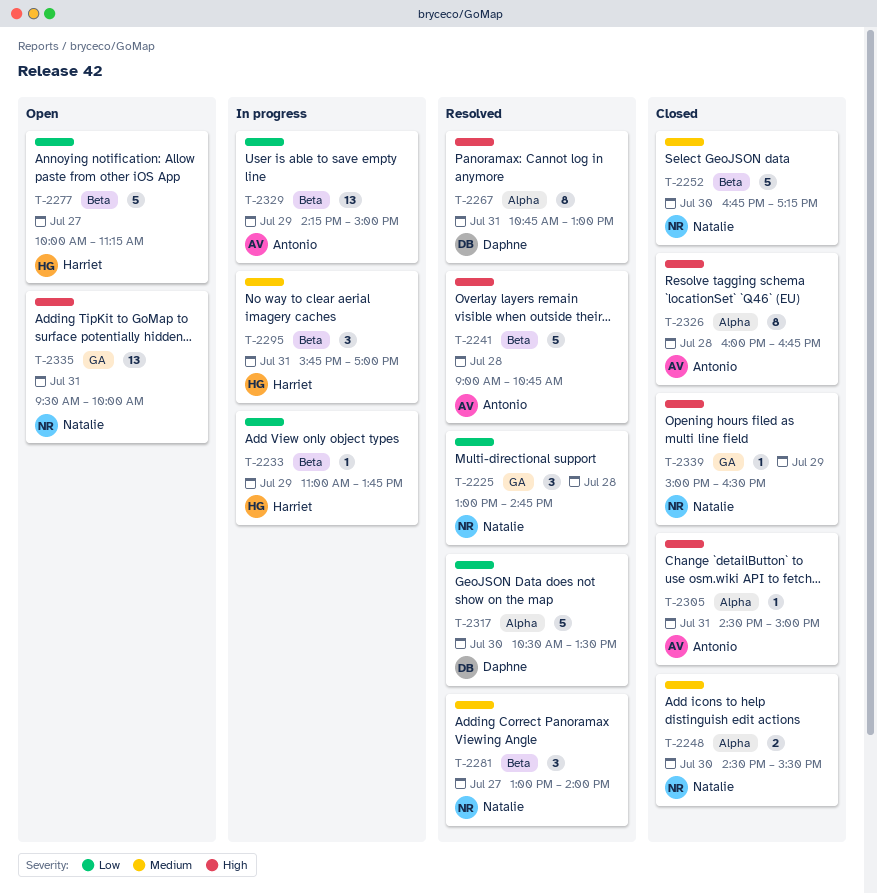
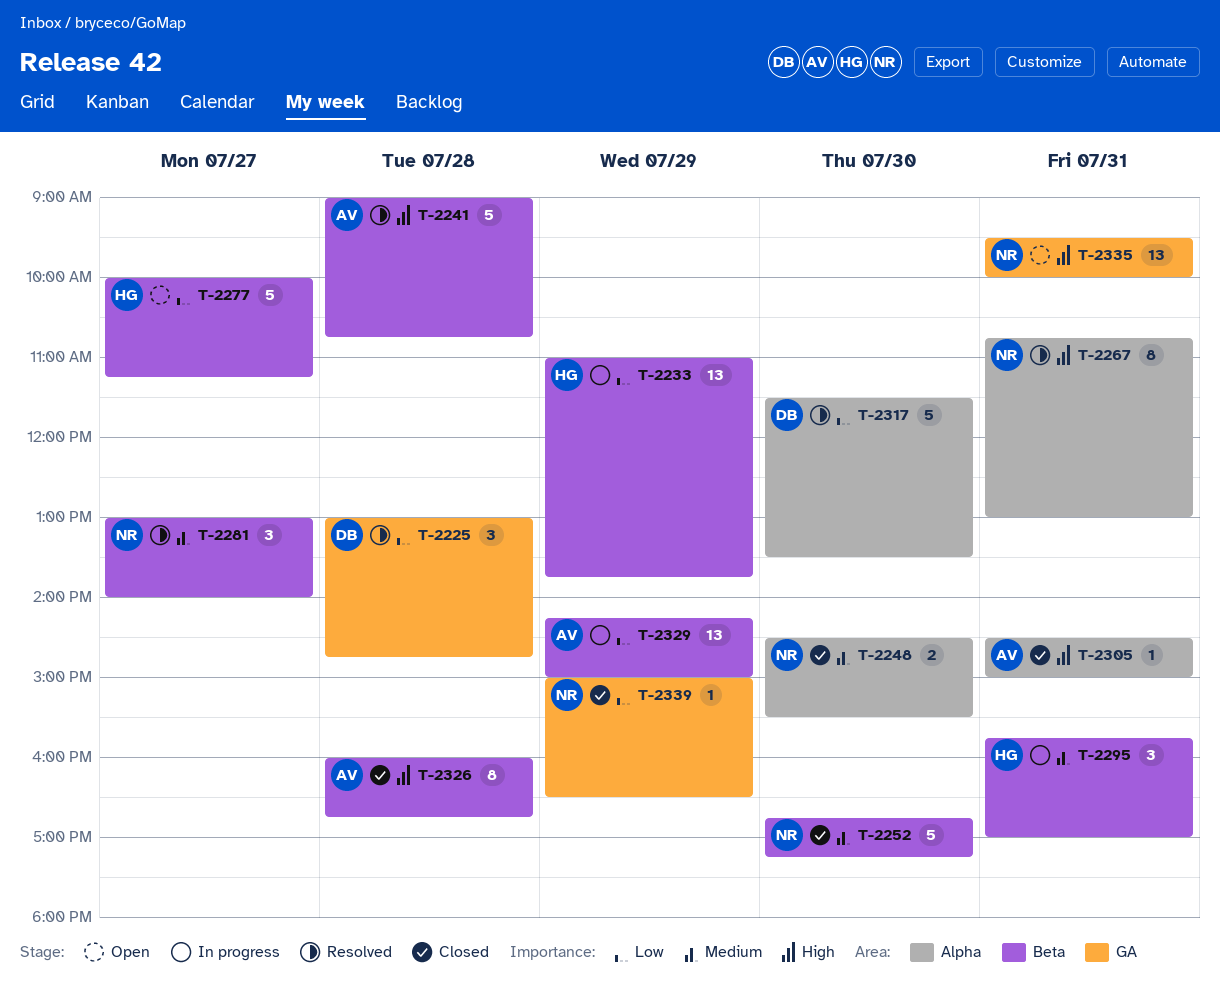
T-2225, owner: Natalie -> Daphne
T-2233, estimate: 1 -> 13
T-2267, owner: Daphne -> Natalie
T-2317, begins: 10:30 -> 11:30
T-2326, label: Alpha -> Beta
T-2339, priority: High -> Low

